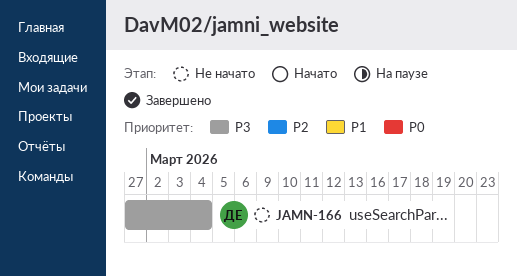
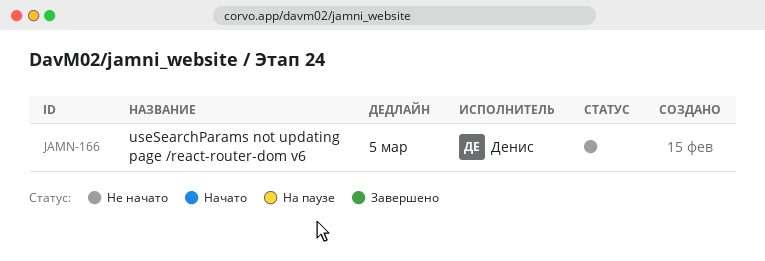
JAMN-166, due: Mar 4 -> Mar 5

